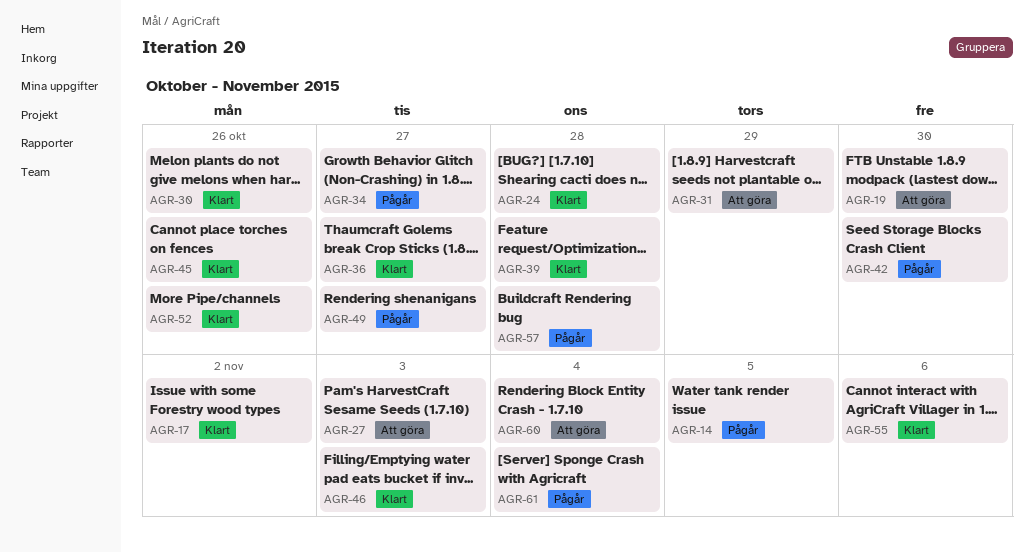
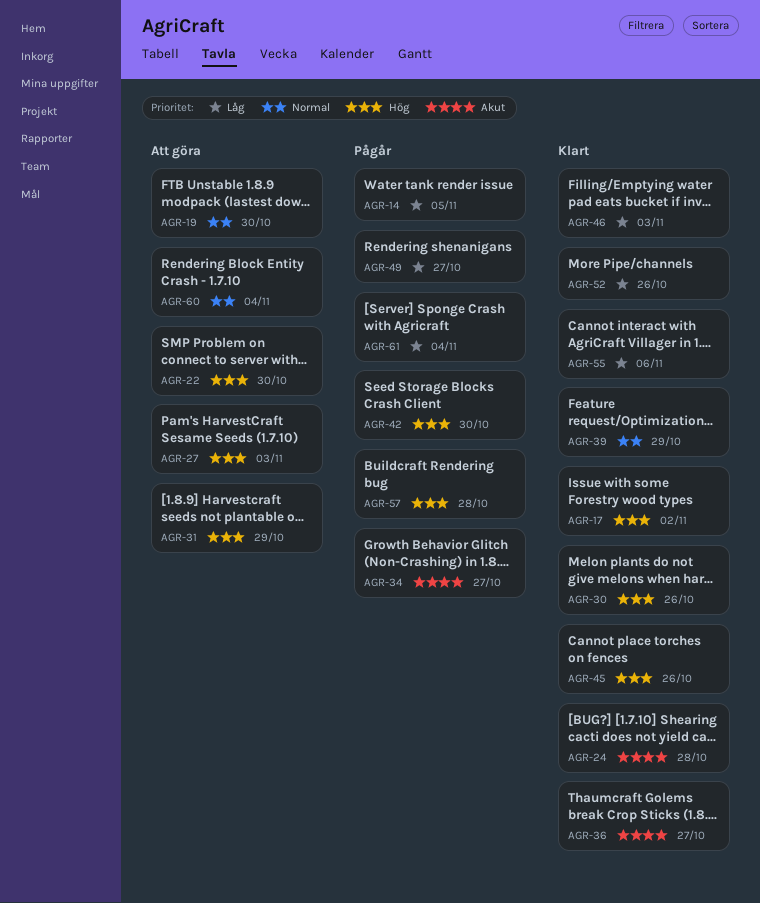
AGR-22: none -> present
AGR-39, due: Oct 28 -> Oct 29

